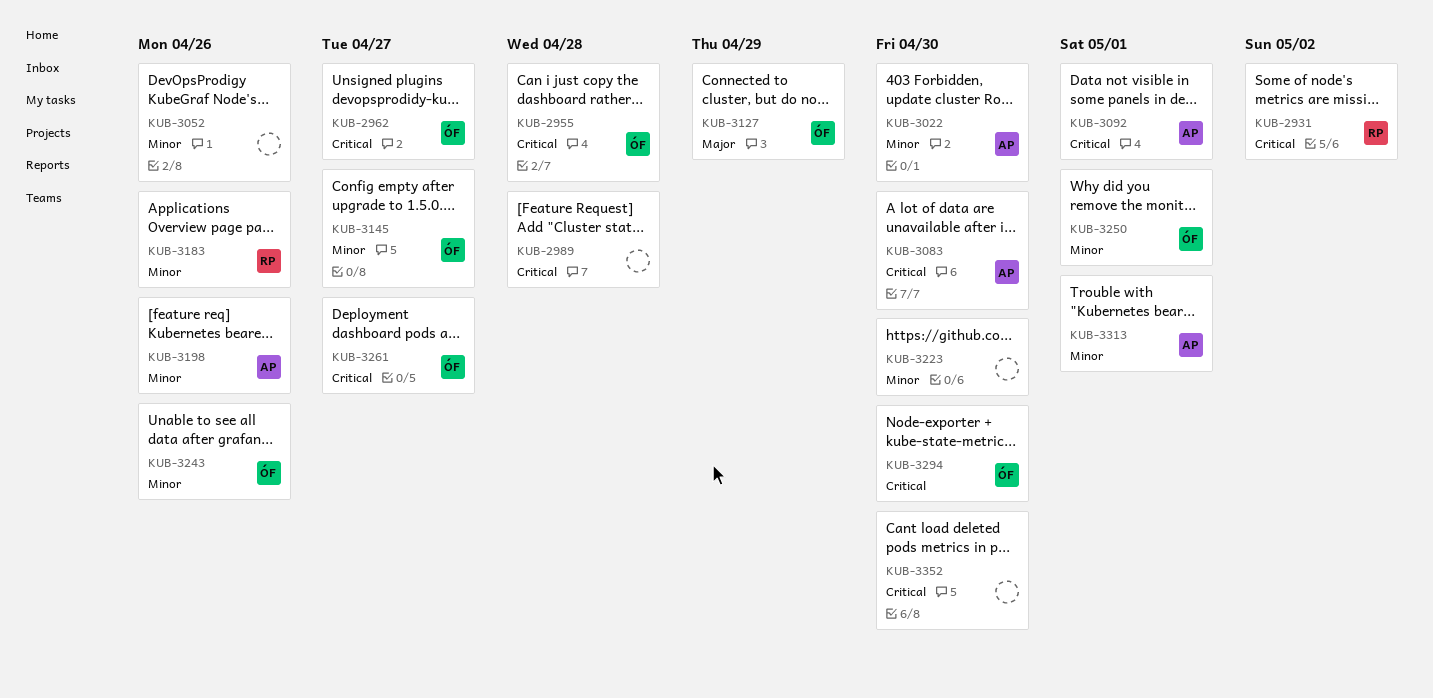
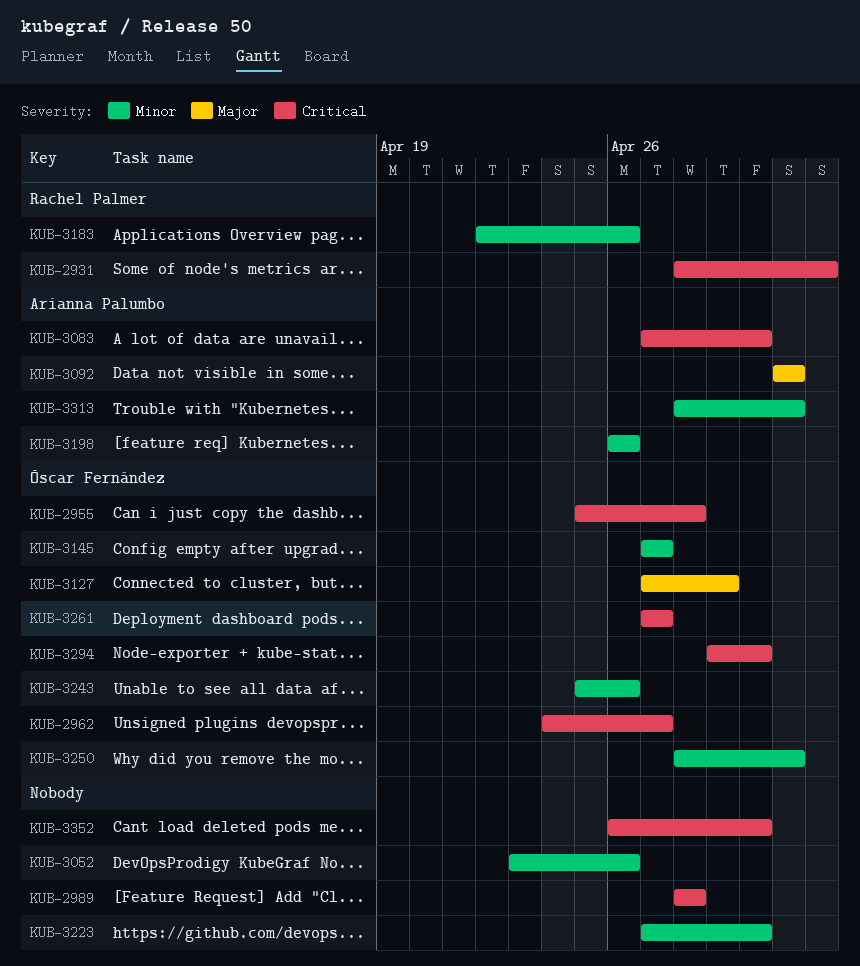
KUB-3022: present -> none
KUB-3092, priority: Critical -> Major

